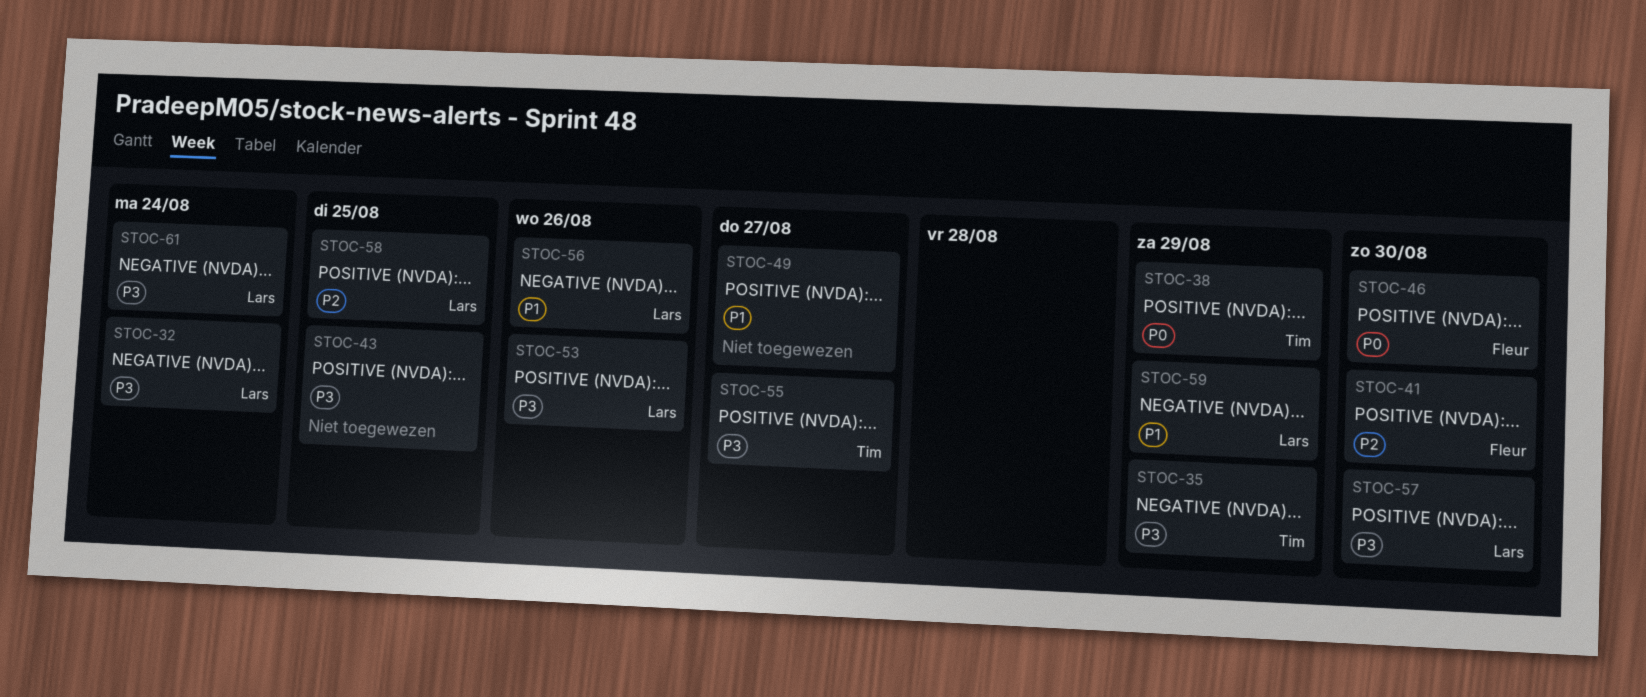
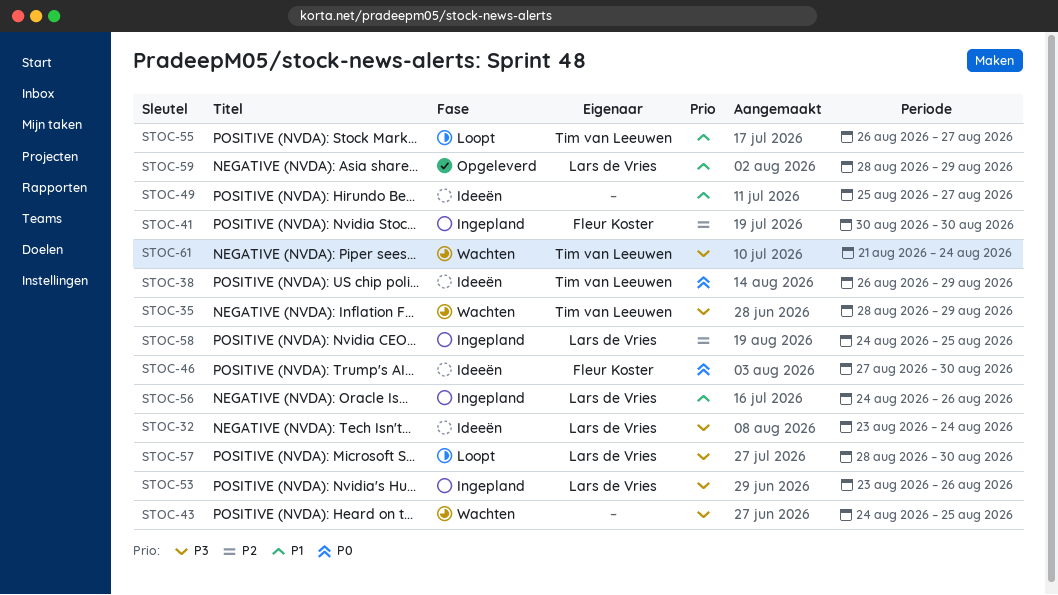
STOC-55, priority: P3 -> P1
STOC-61, owner: Lars de Vries -> Tim van Leeuwen

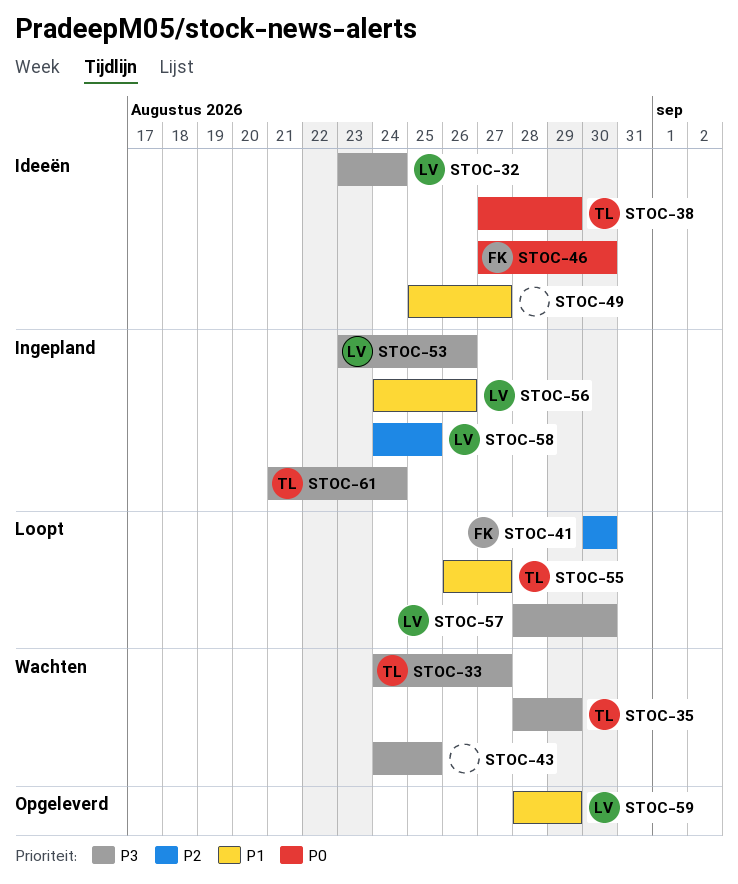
STOC-33: none -> present
STOC-38, start: Aug 26 -> Aug 27
STOC-41, status: Ingepland -> Loopt
STOC-61, status: Wachten -> Ingepland

